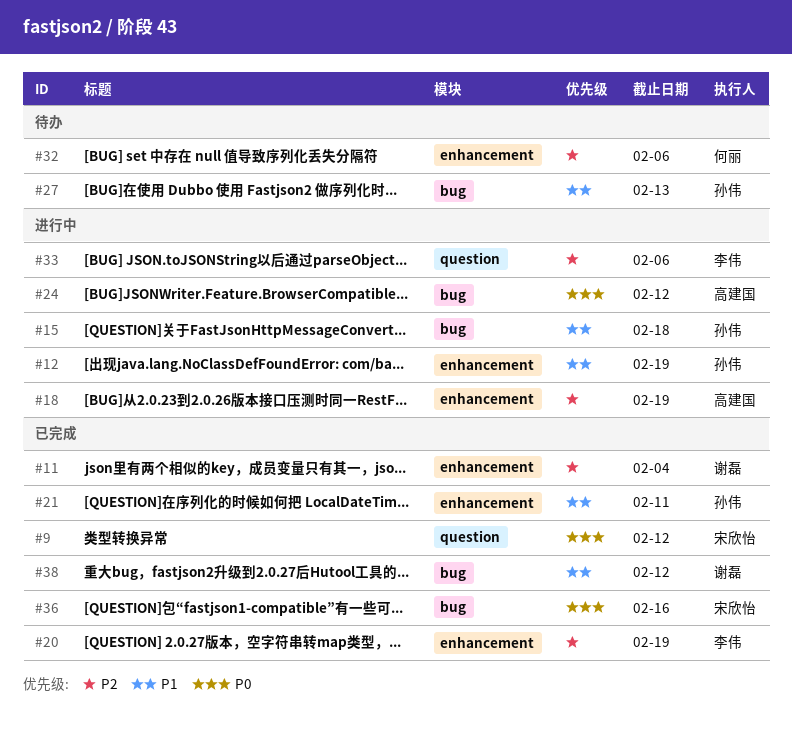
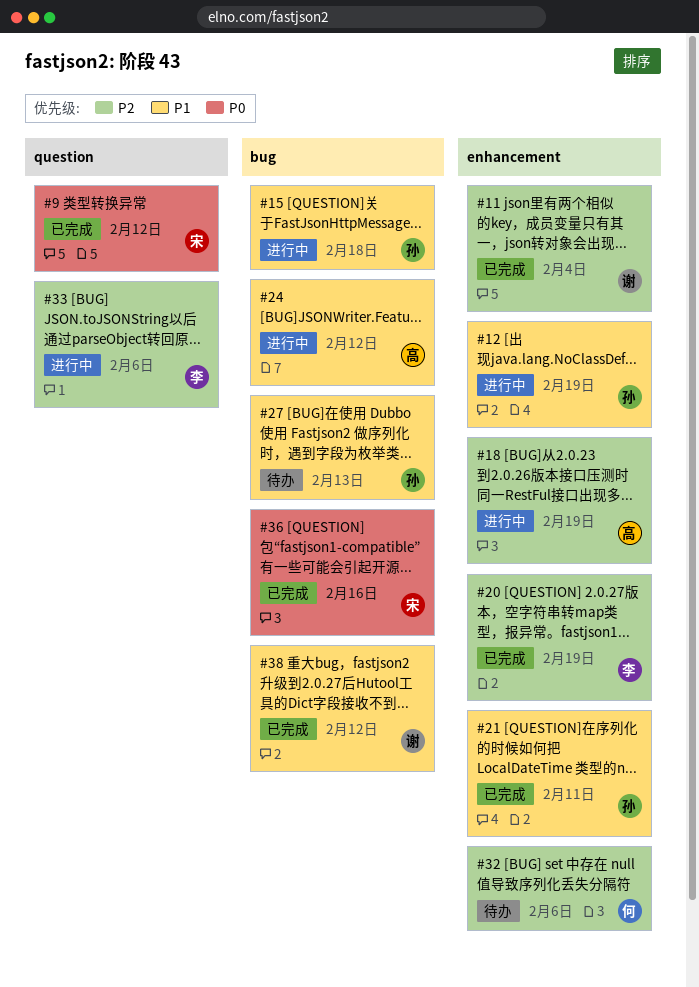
#24, priority: P0 -> P1

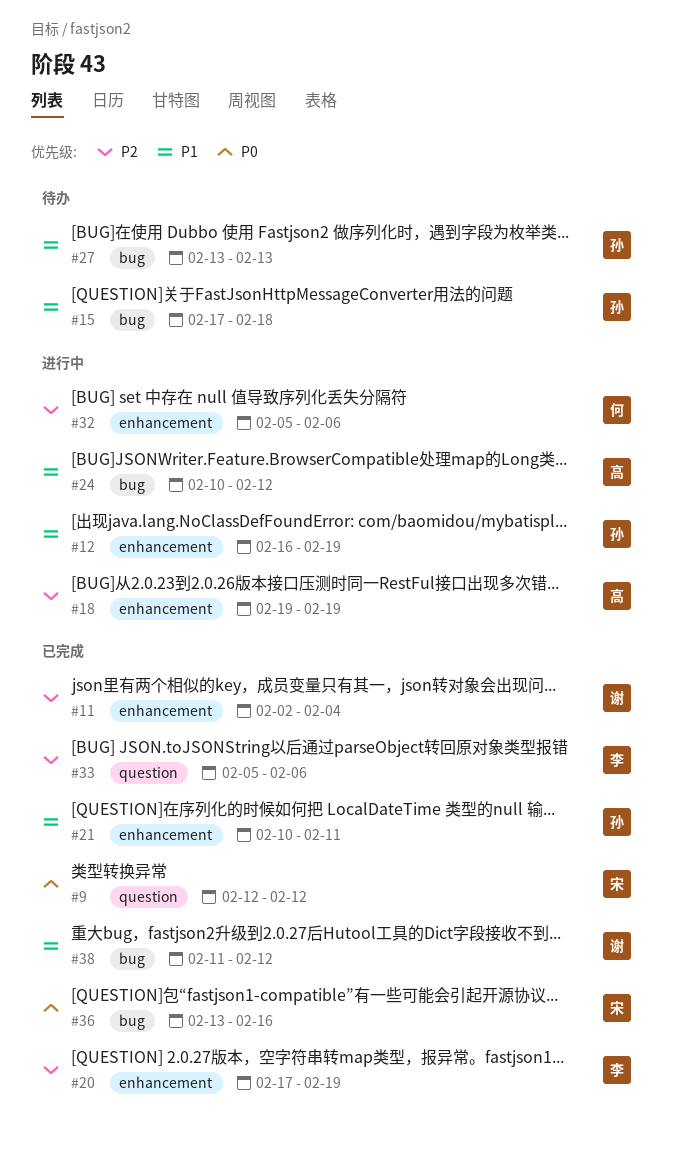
#15, status: 进行中 -> 待办
#32, status: 待办 -> 进行中
#33, status: 进行中 -> 已完成

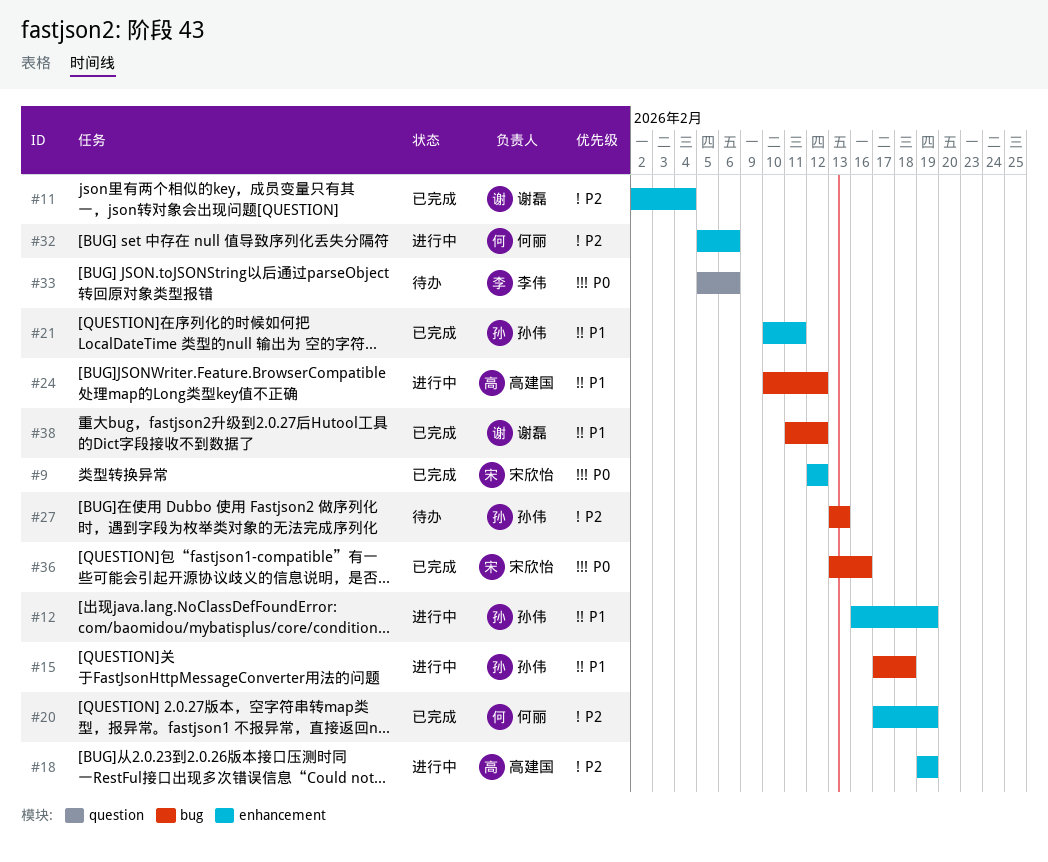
#9, label: question -> enhancement
#15, status: 待办 -> 进行中
#20, owner: 李伟 -> 何丽
#27, priority: P1 -> P2
#33, status: 已完成 -> 待办
#33, priority: P2 -> P0

